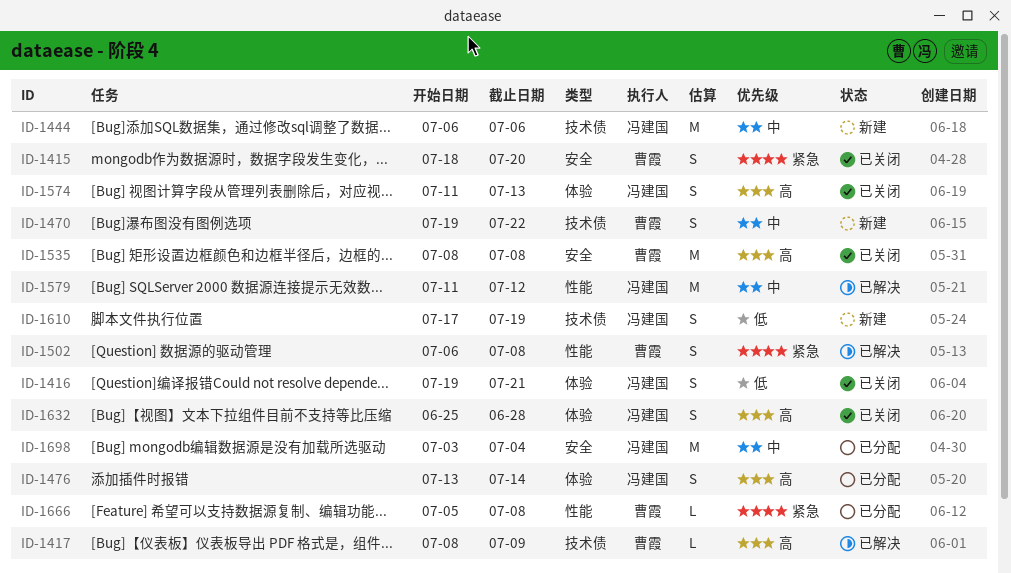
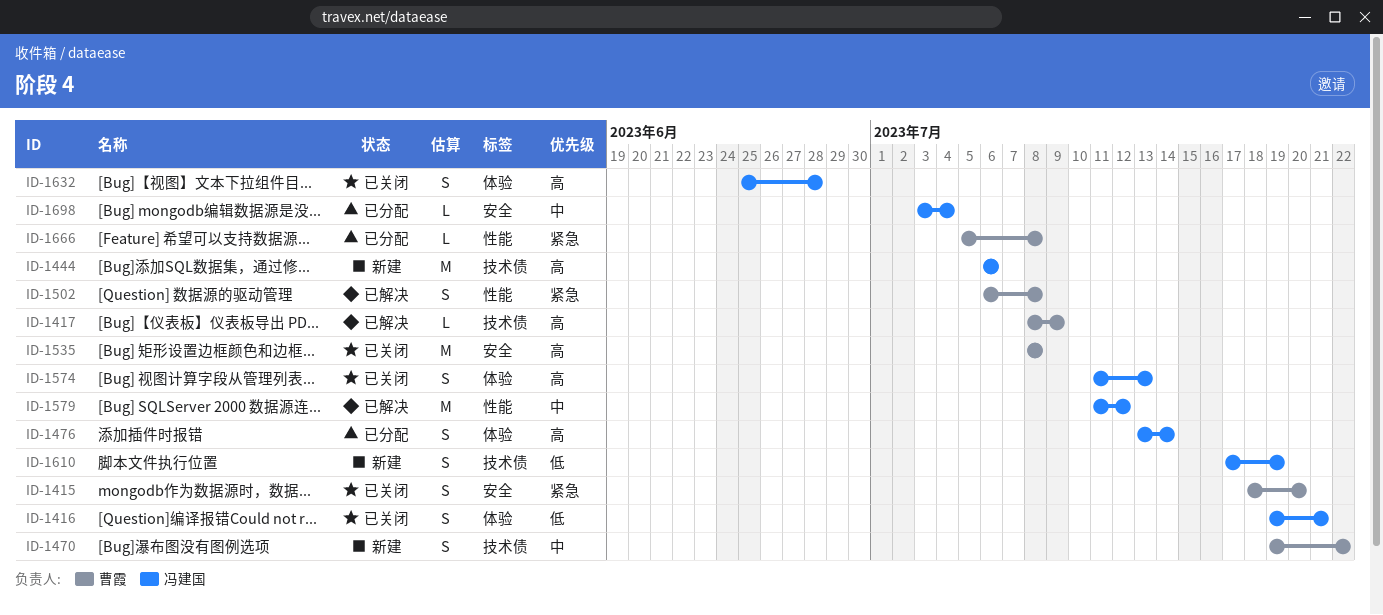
ID-1444, priority: 中 -> 高
ID-1698, estimate: M -> L

